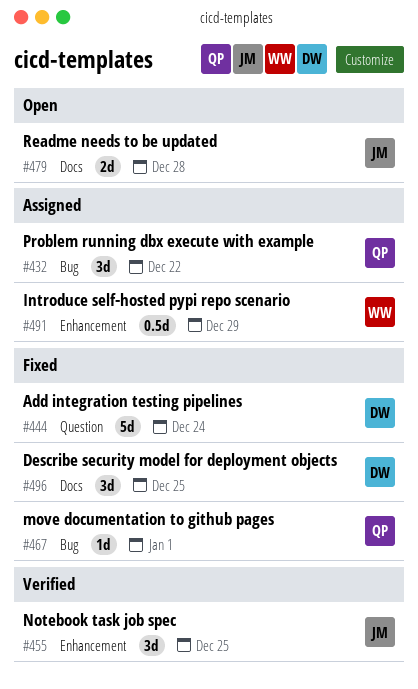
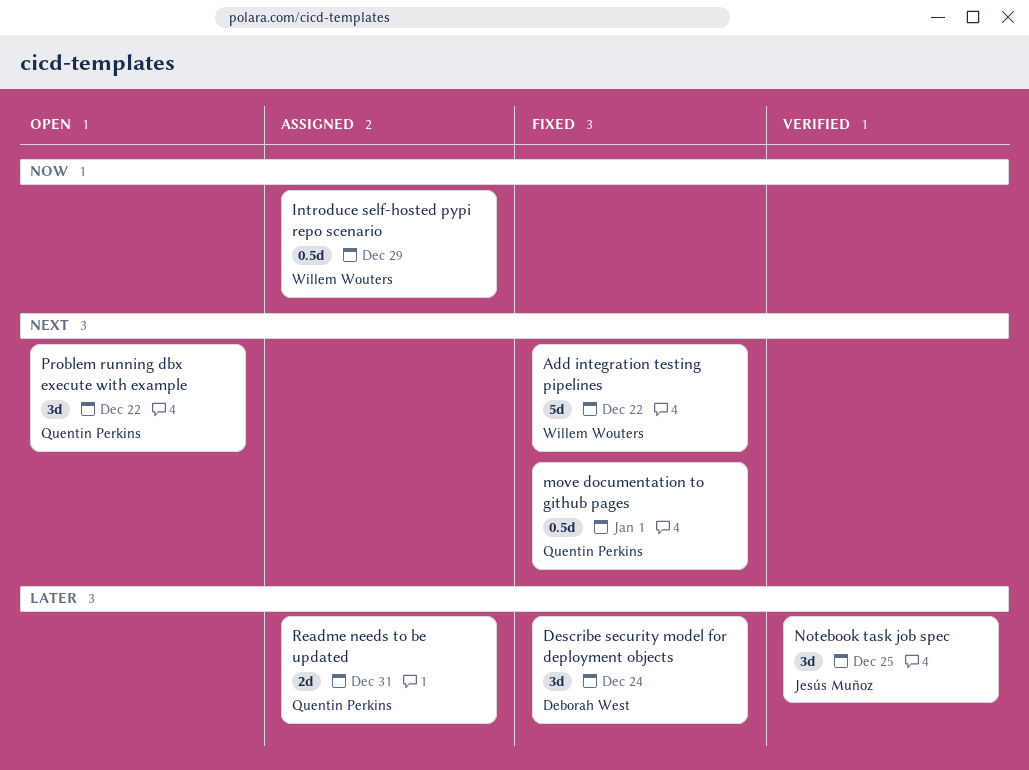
Add integration testing pipelines, owner: Deborah West -> Willem Wouters
Add integration testing pipelines, due: Dec 24 -> Dec 22
Describe security model for deployment objects, due: Dec 25 -> Dec 24
move documentation to github pages, estimate: 1d -> 0.5d
Problem running dbx execute with example, status: Assigned -> Open
Readme needs to be updated, status: Open -> Assigned
Readme needs to be updated, owner: Jesús Muñoz -> Quentin Perkins
Readme needs to be updated, due: Dec 28 -> Dec 31

